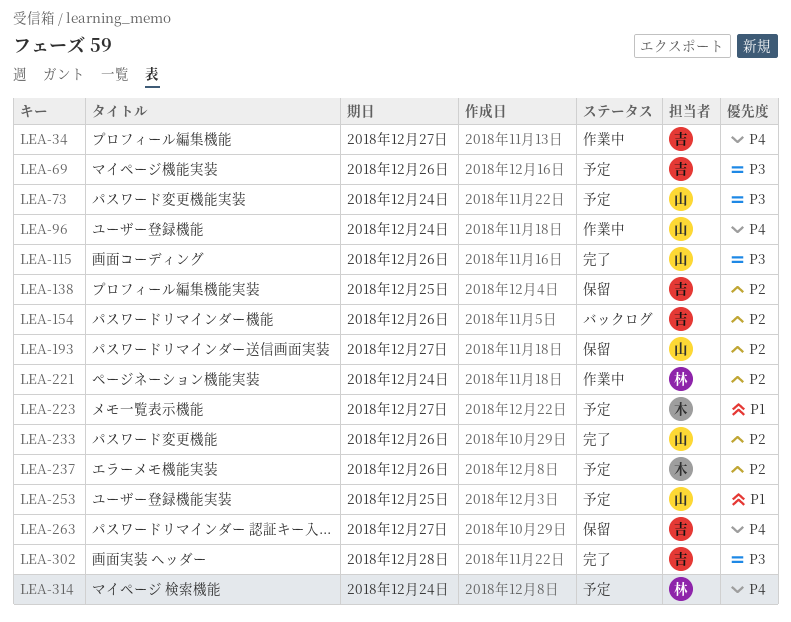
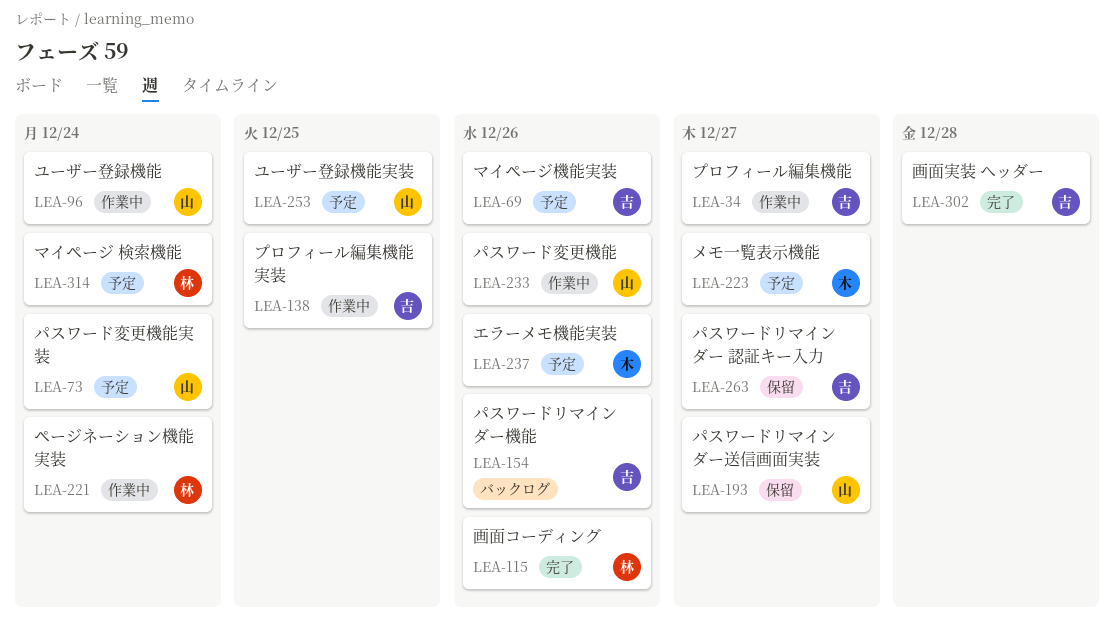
LEA-115, owner: 山 -> 林
LEA-138, status: 保留 -> 作業中
LEA-233, status: 完了 -> 作業中

